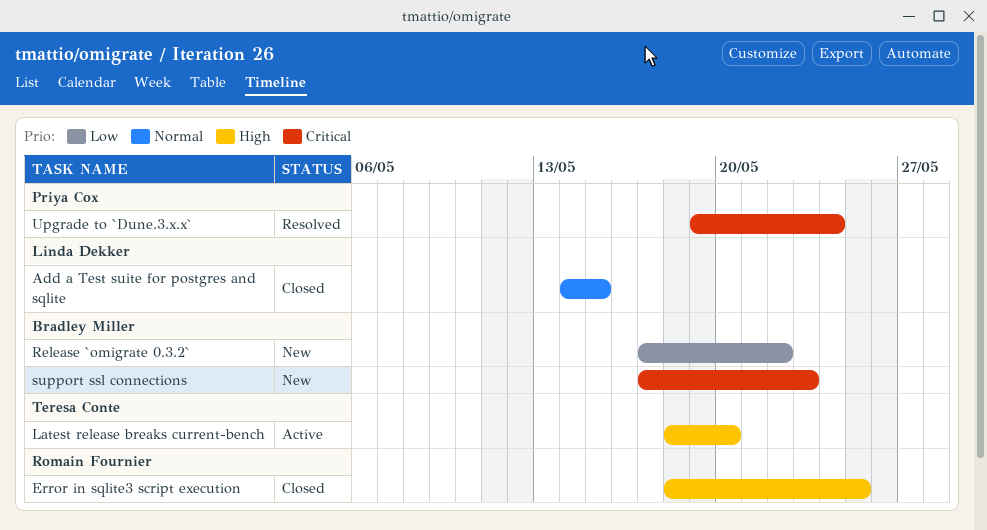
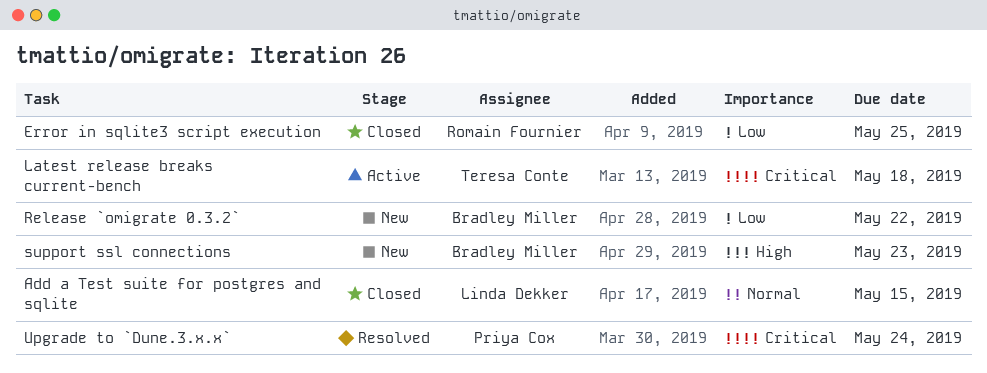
Error in sqlite3 script execution, priority: High -> Low
Latest release breaks current-bench, priority: High -> Critical
Latest release breaks current-bench, due: May 20 -> May 18
support ssl connections, priority: Critical -> High

